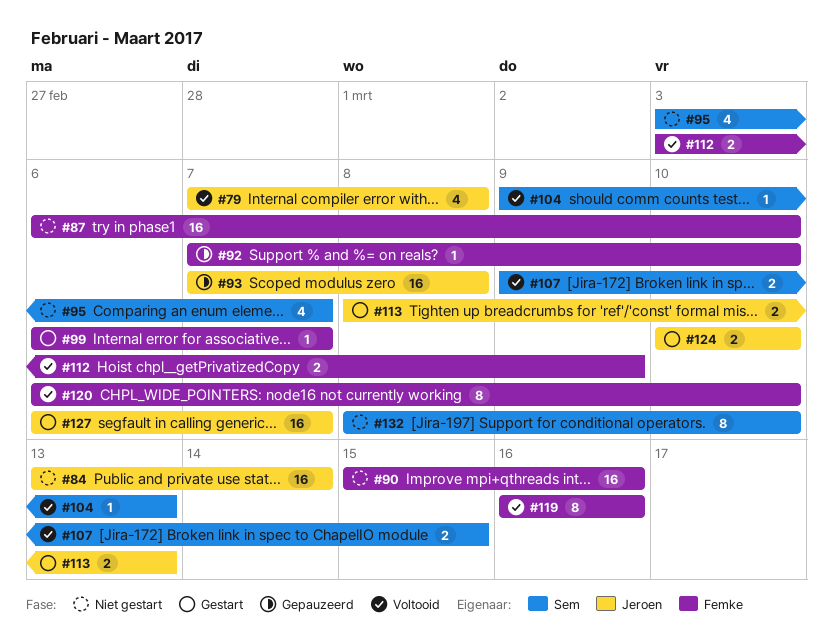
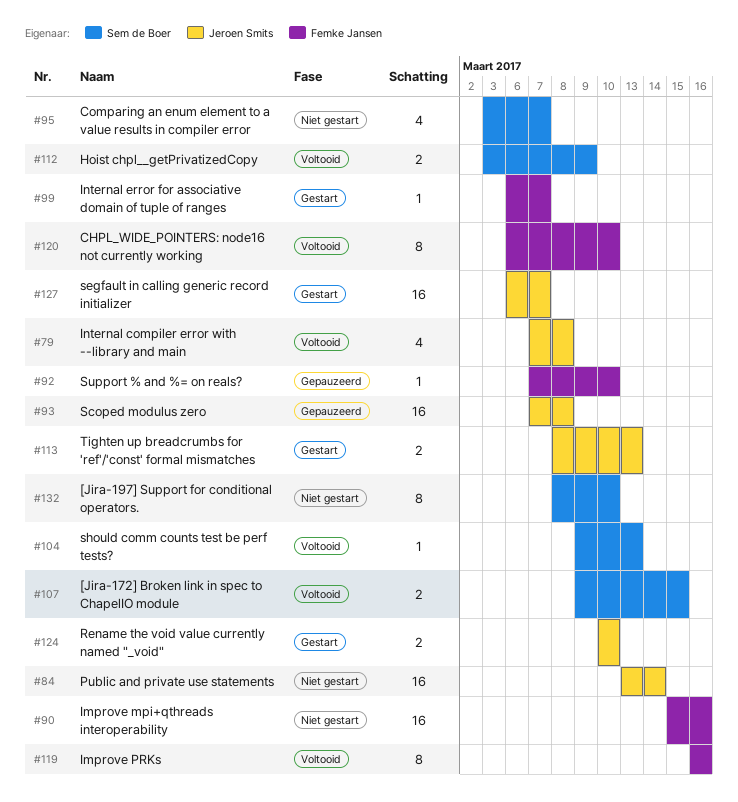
#87: present -> none
#112, owner: Femke Jansen -> Sem de Boer

